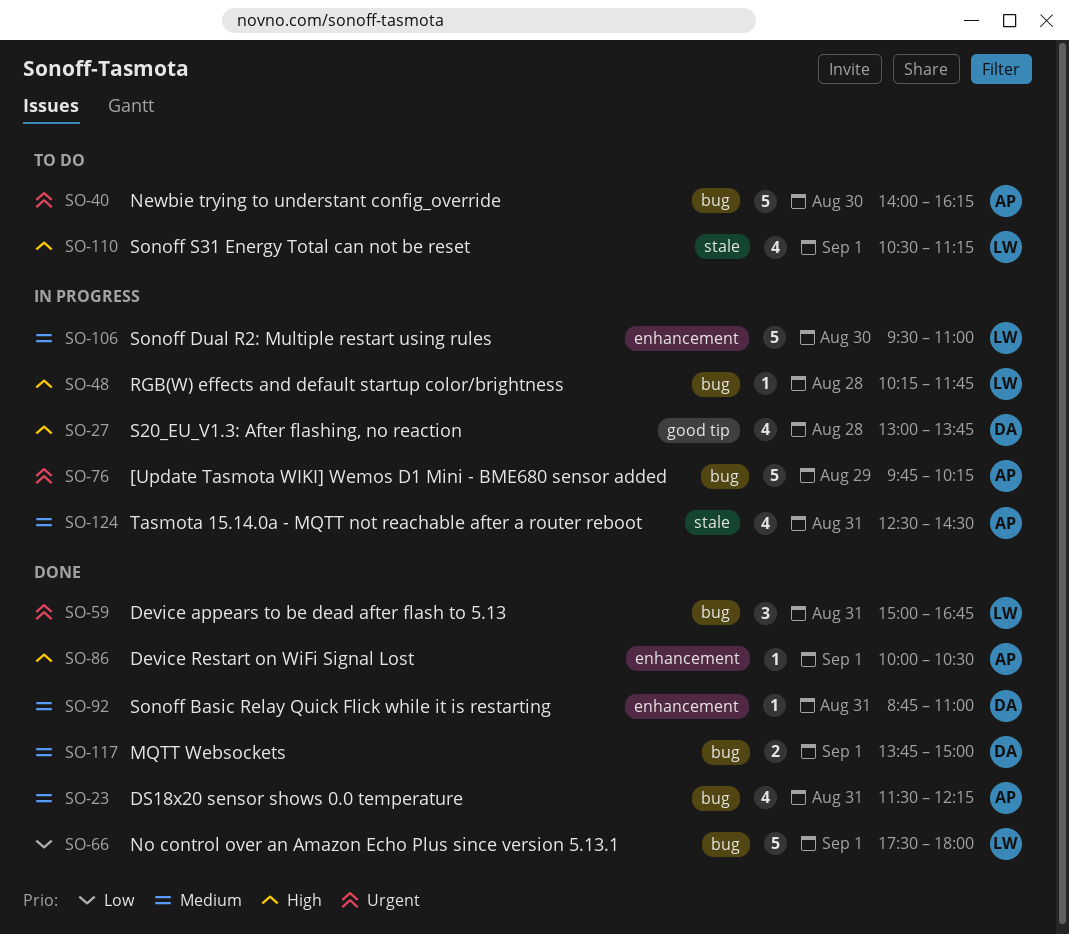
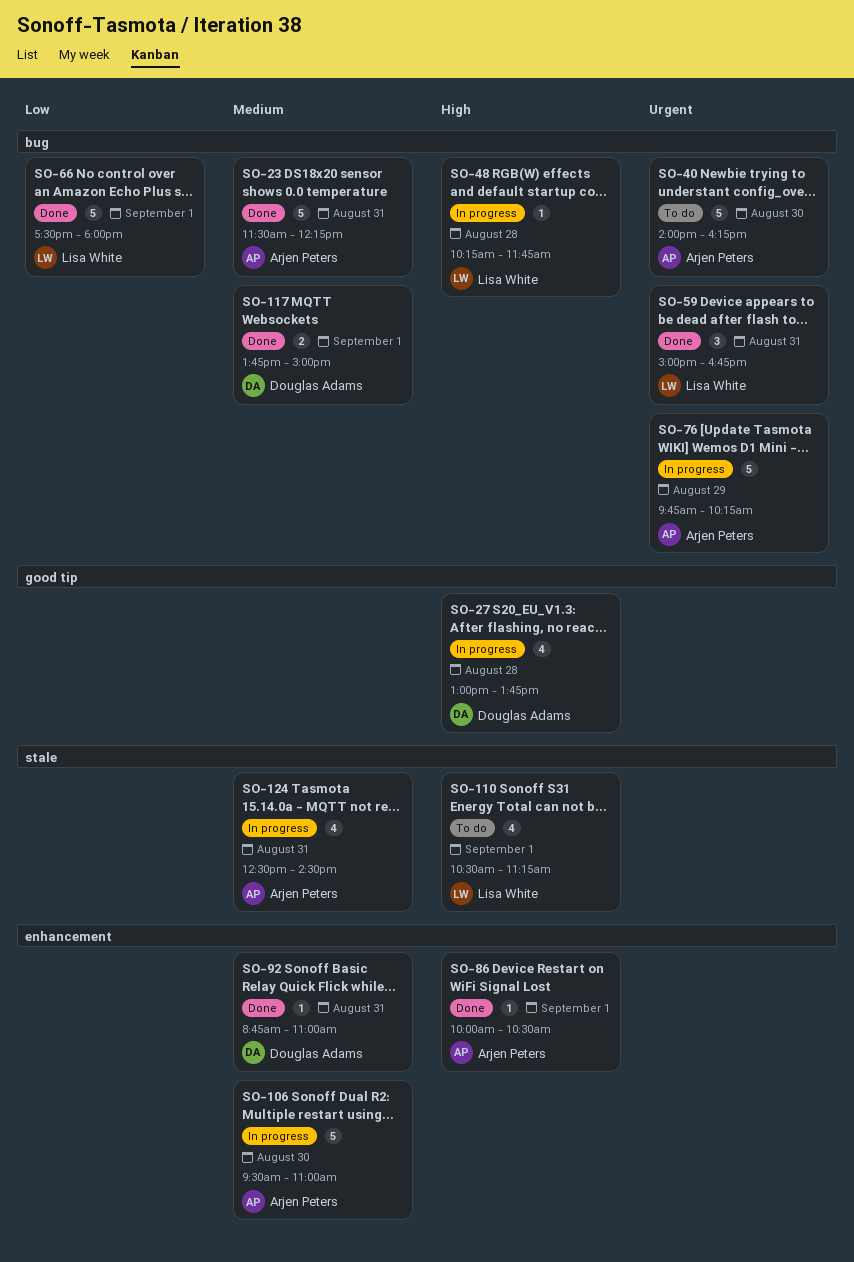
SO-23, estimate: 4 -> 5
SO-106, owner: Lisa White -> Arjen Peters

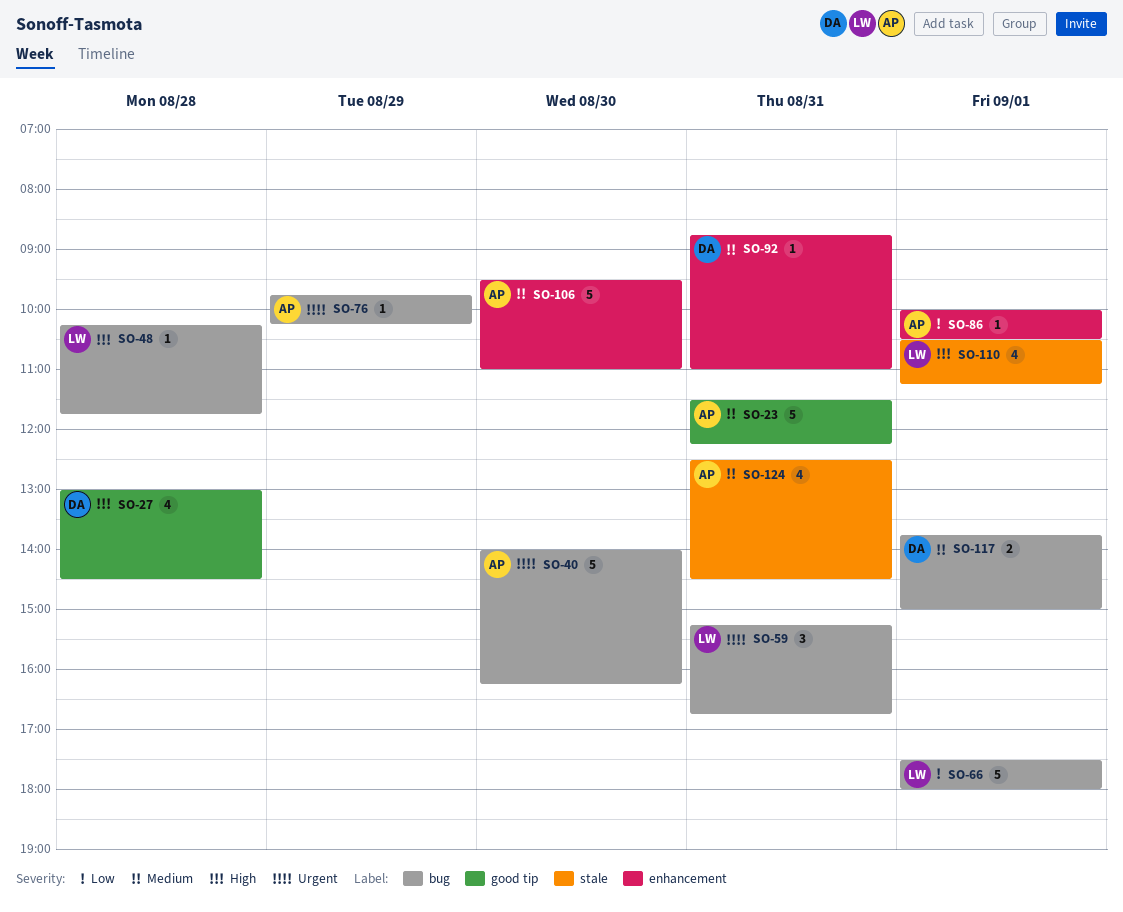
SO-23, label: bug -> good tip
SO-27, ends: 13:45 -> 14:30
SO-59, begins: 15:00 -> 15:15
SO-76, estimate: 5 -> 1
SO-86, priority: High -> Low

